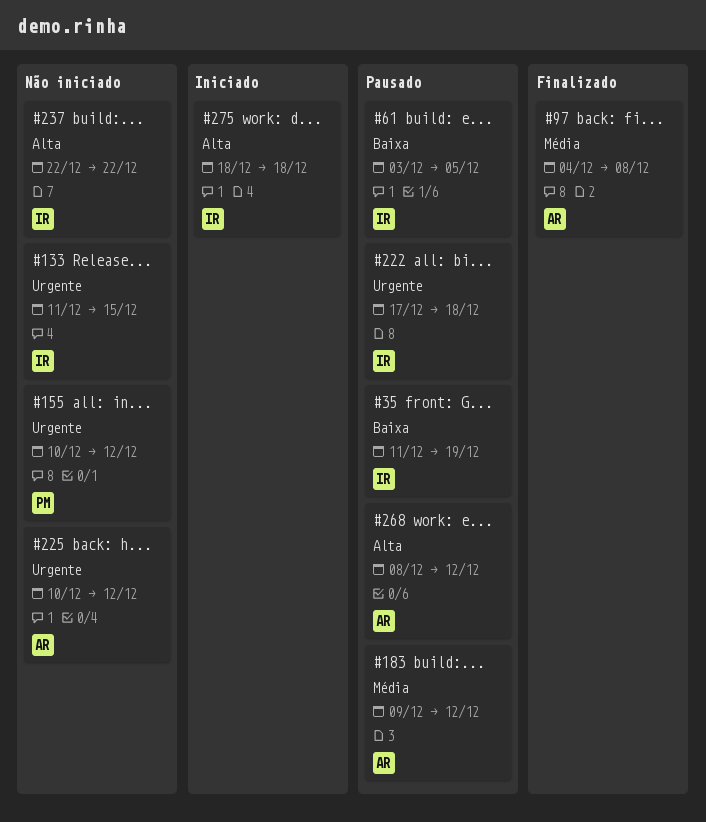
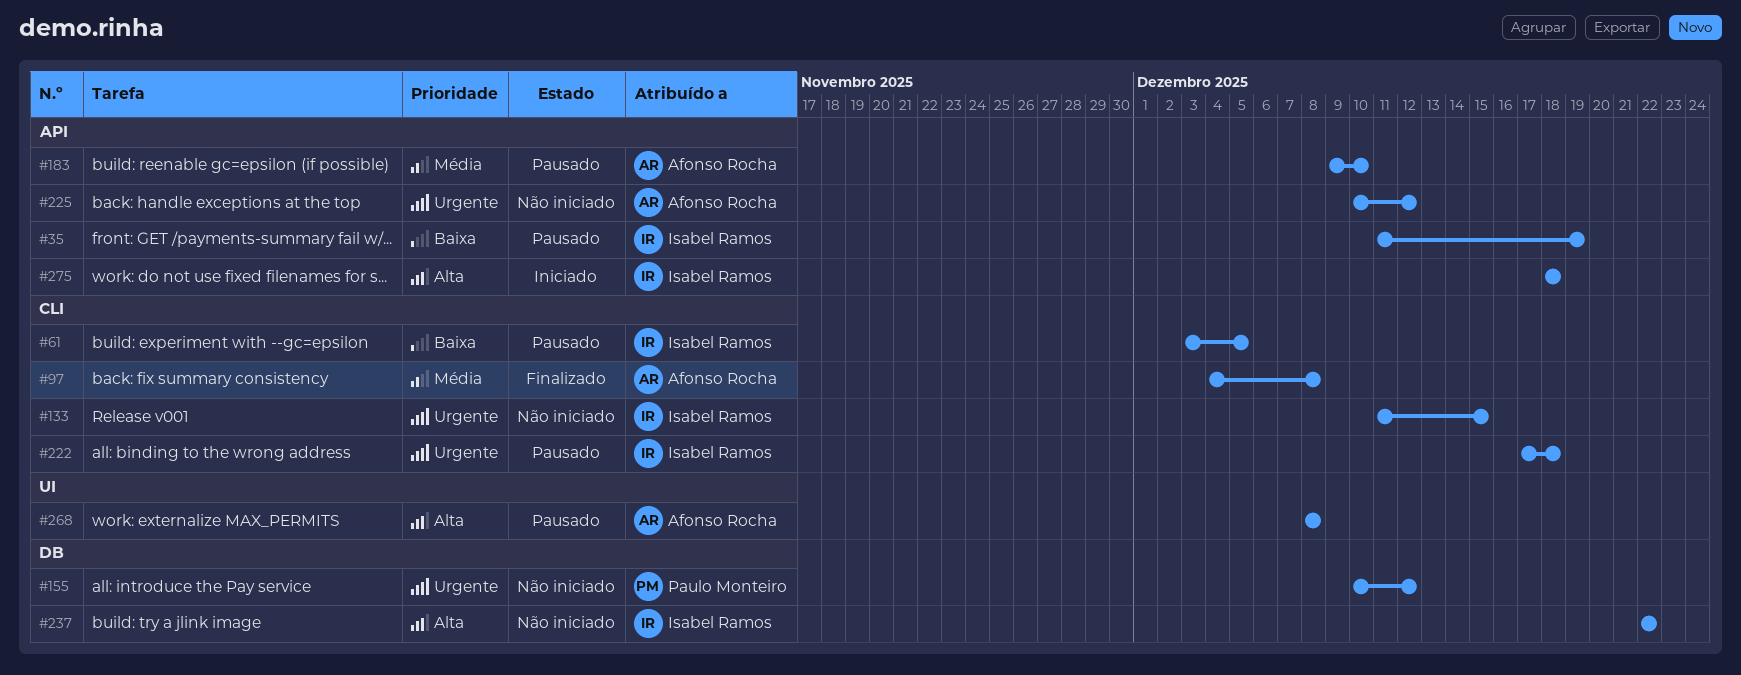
#183, due: Dec 12 -> Dec 10
#268, due: Dec 12 -> Dec 8

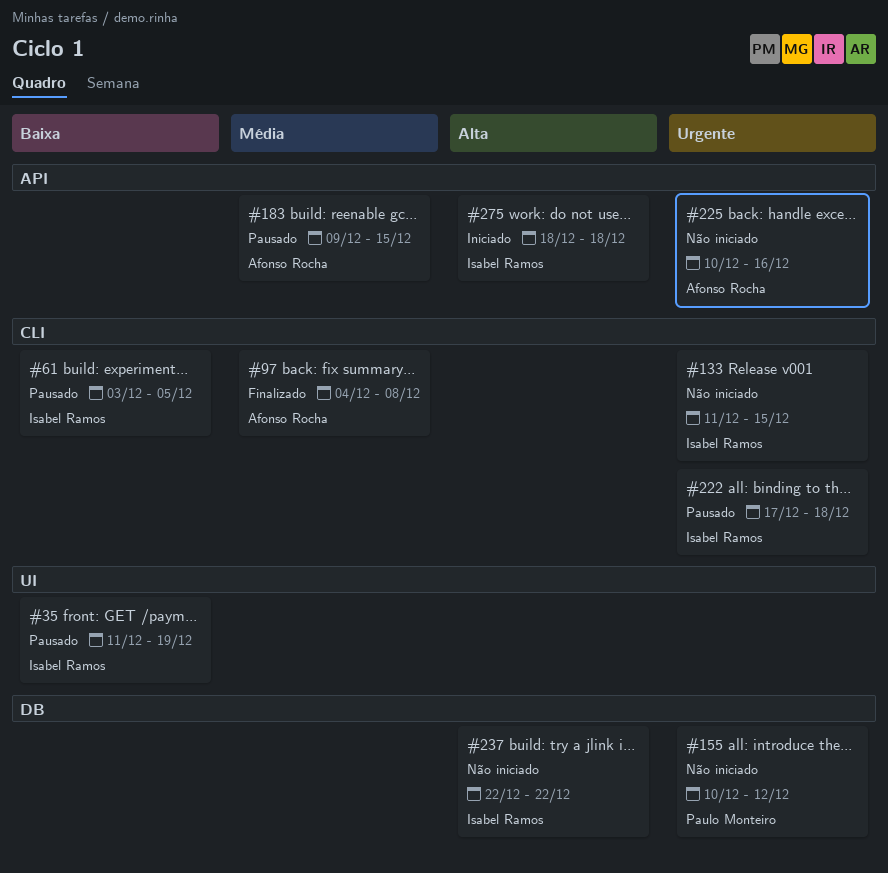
#35, label: API -> UI
#183, due: Dec 10 -> Dec 15
#225, due: Dec 12 -> Dec 16
#268: present -> none

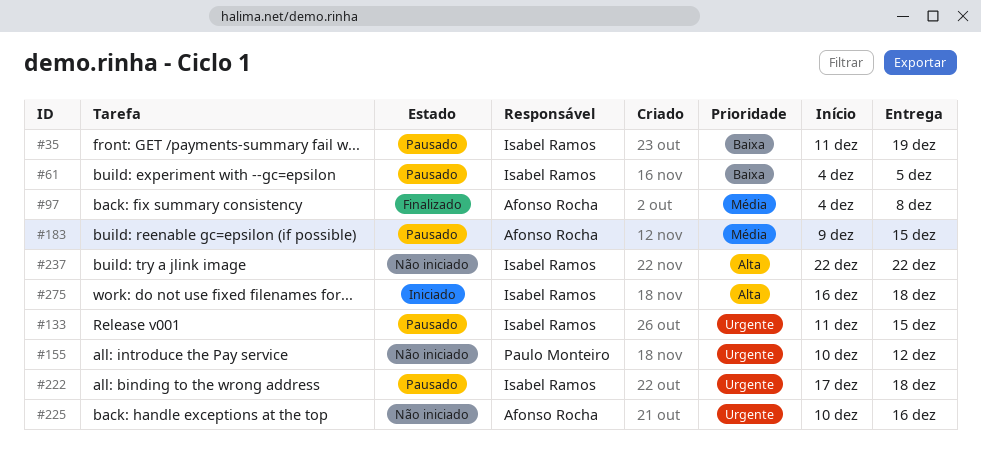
#61, start: Dec 3 -> Dec 4
#133, status: Não iniciado -> Pausado
#275, start: Dec 18 -> Dec 16

